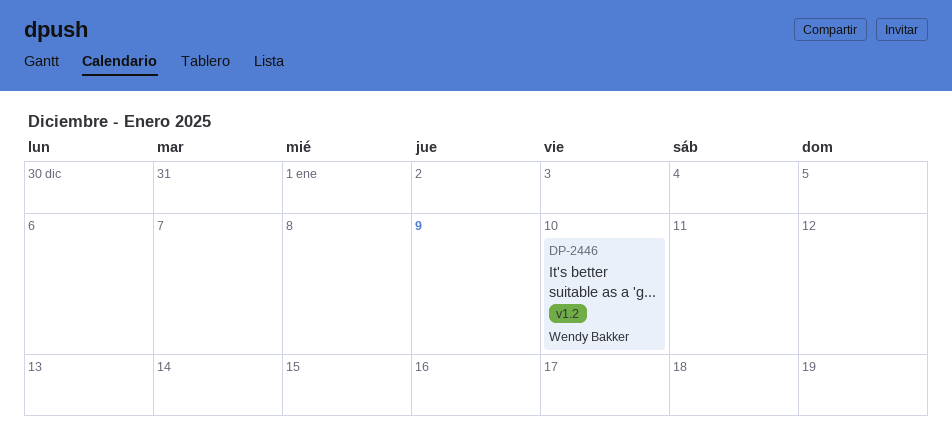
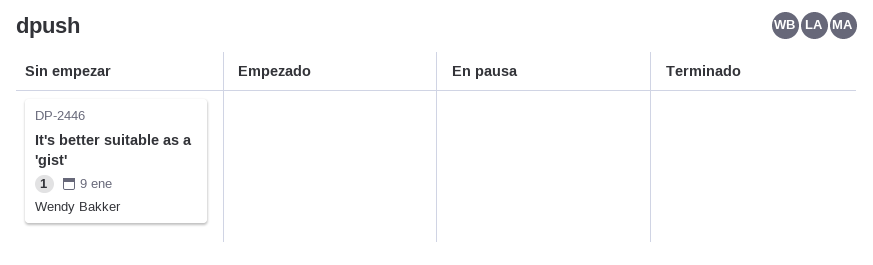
DP-2446, due: Jan 10 -> Jan 9

